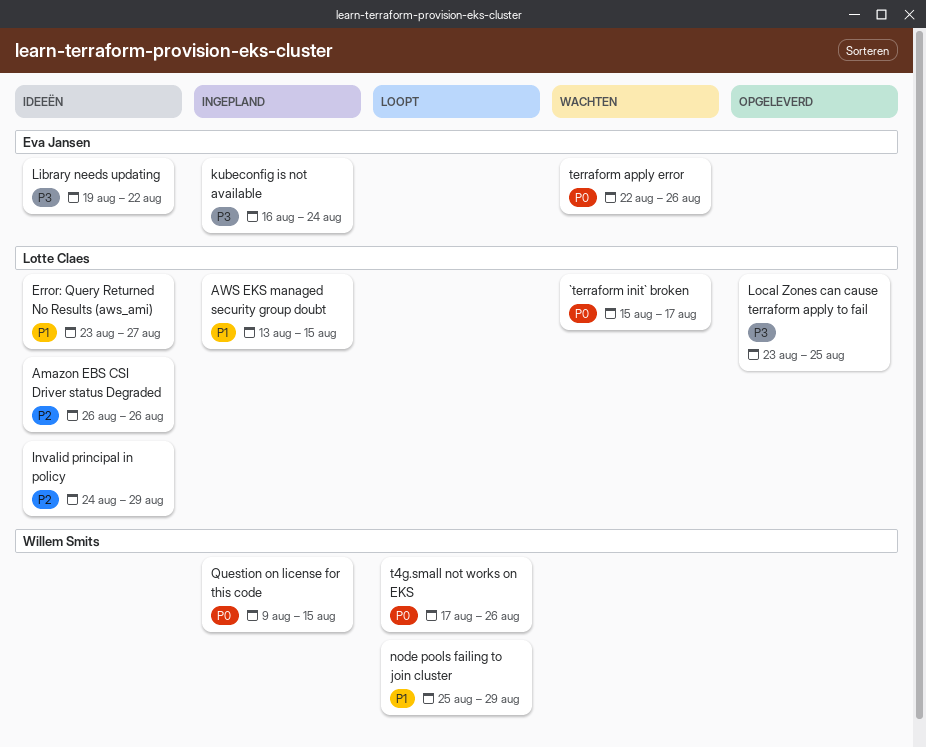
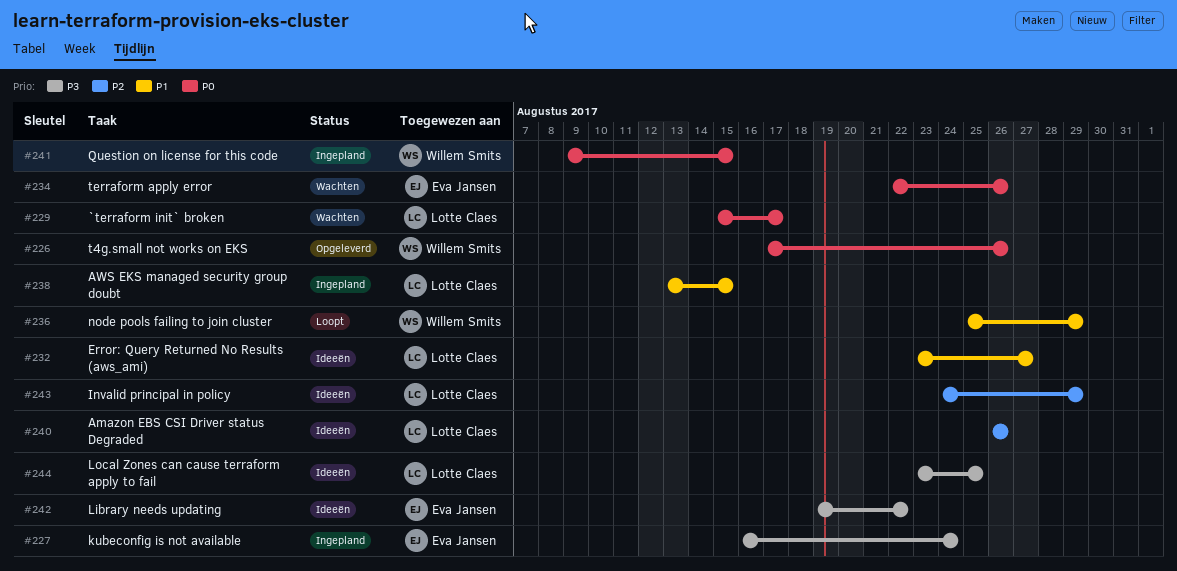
Local Zones can cause terraform apply to fail, status: Opgeleverd -> Ideeën
t4g.small not works on EKS, status: Loopt -> Opgeleverd

